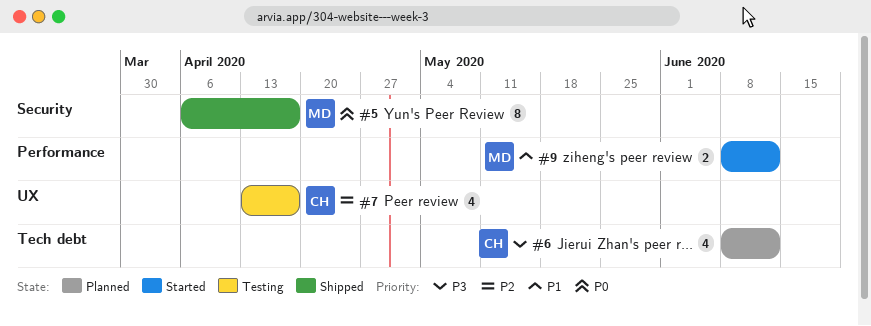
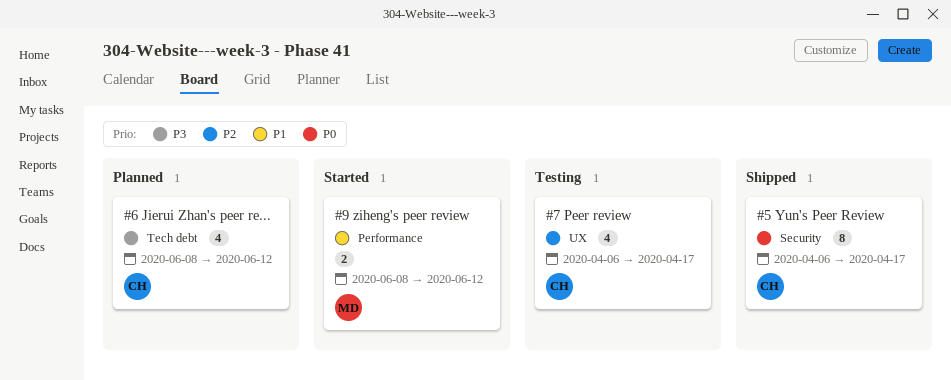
#5, owner: MD -> CH
#7, start: Apr 13 -> Apr 6

